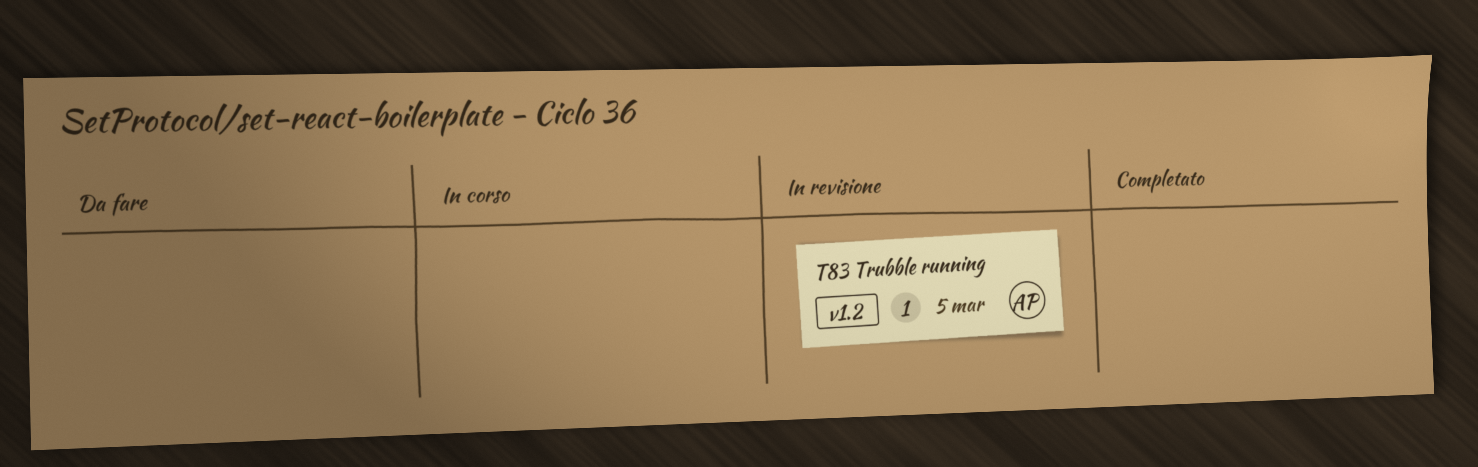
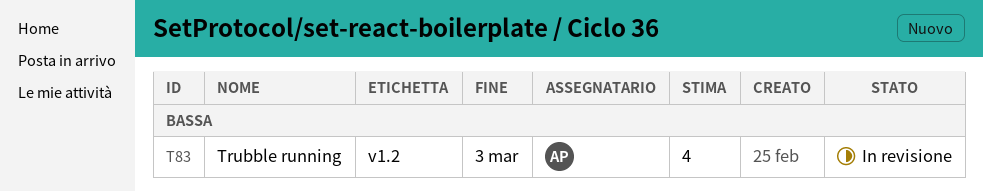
T83, estimate: 1 -> 4
T83, due: Mar 5 -> Mar 3

